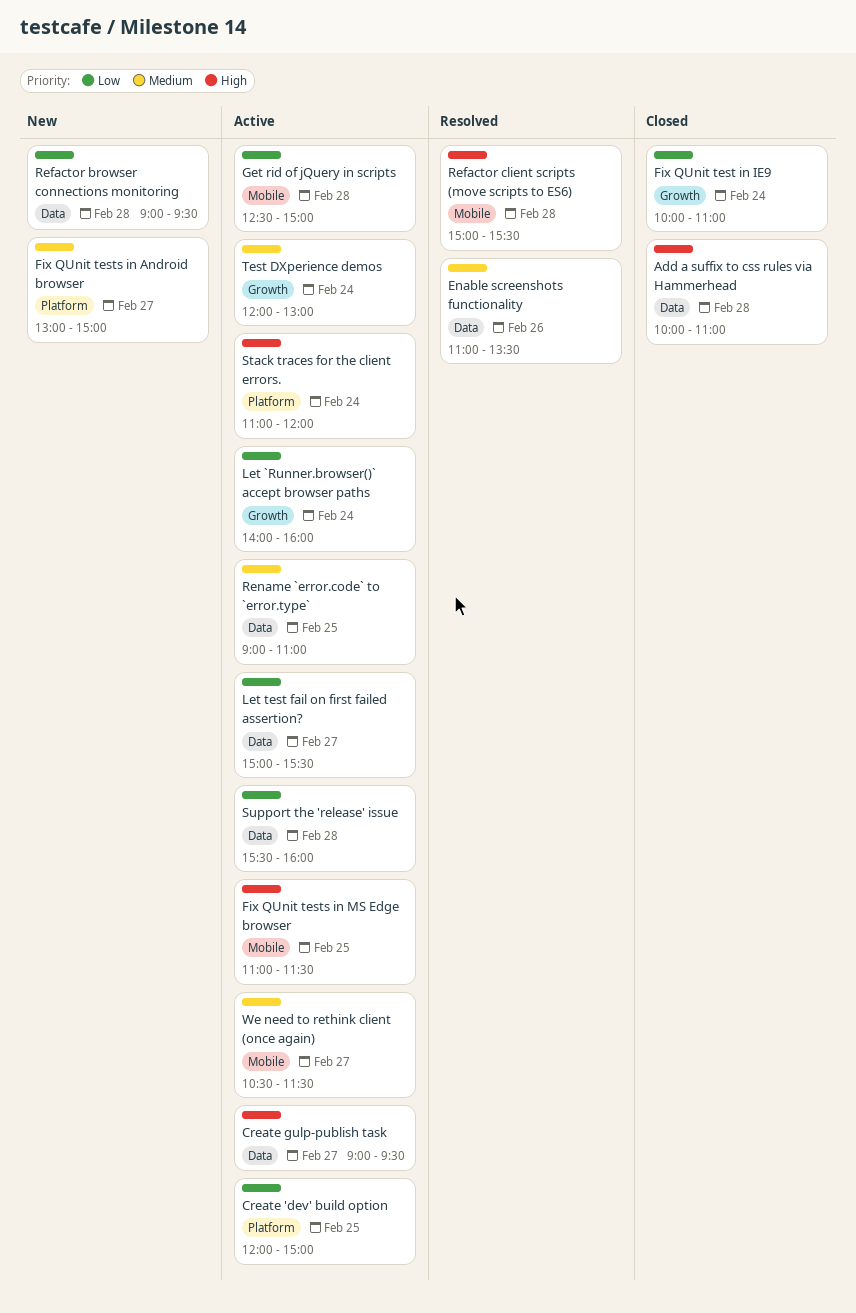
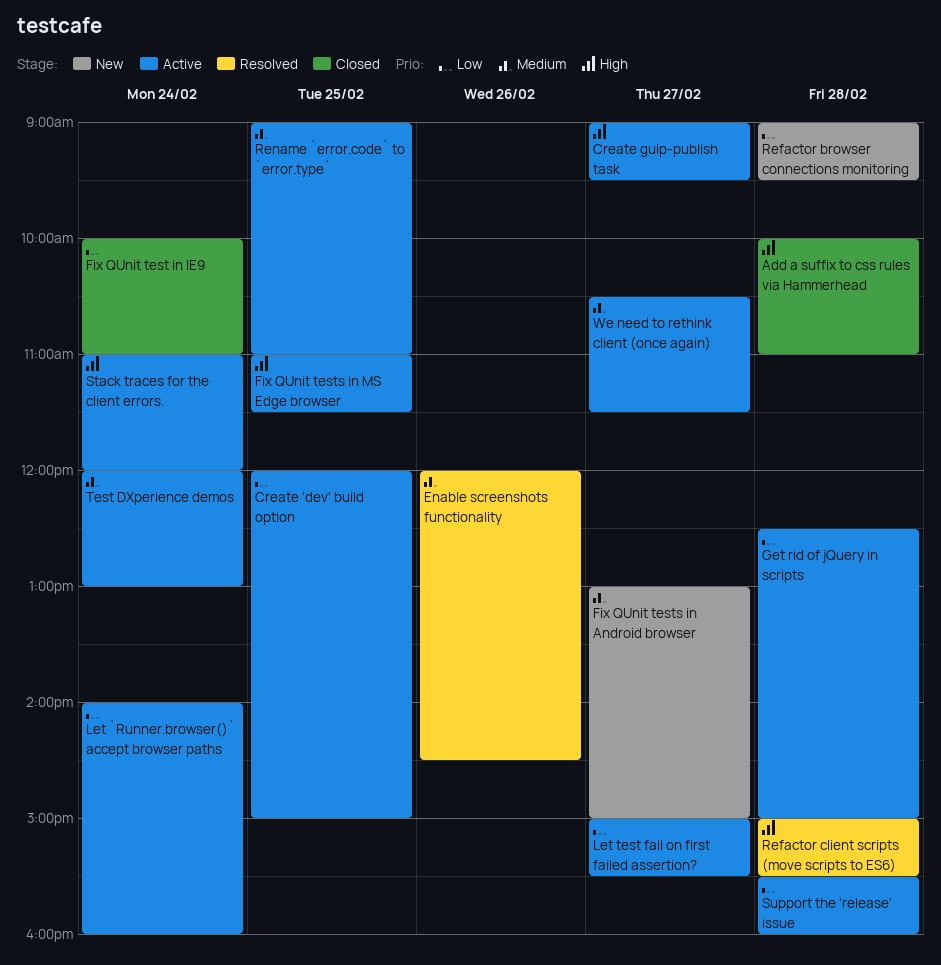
Enable screenshots functionality, begins: 11:00 -> 12:00
Enable screenshots functionality, ends: 13:30 -> 14:30

